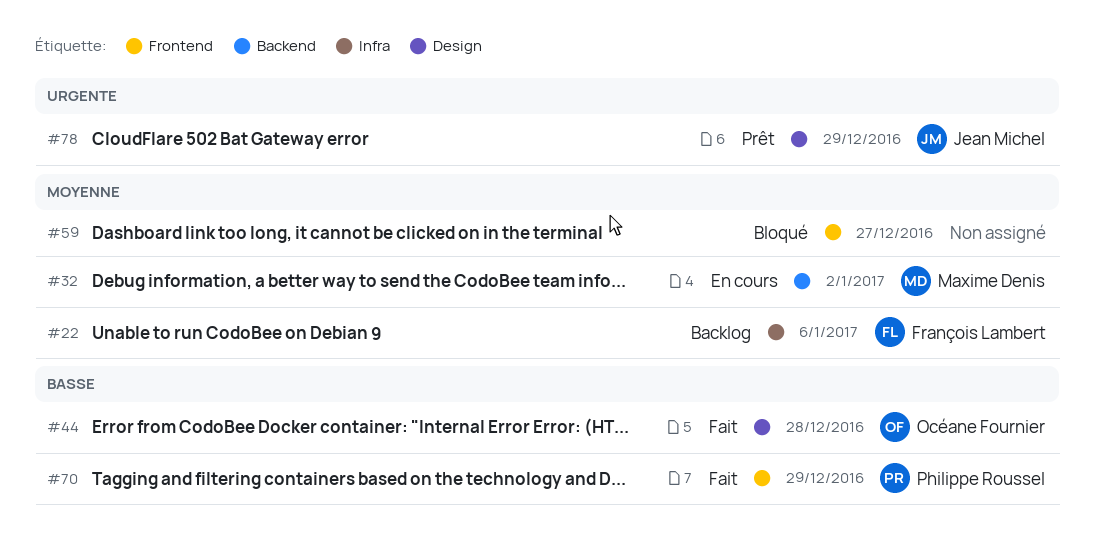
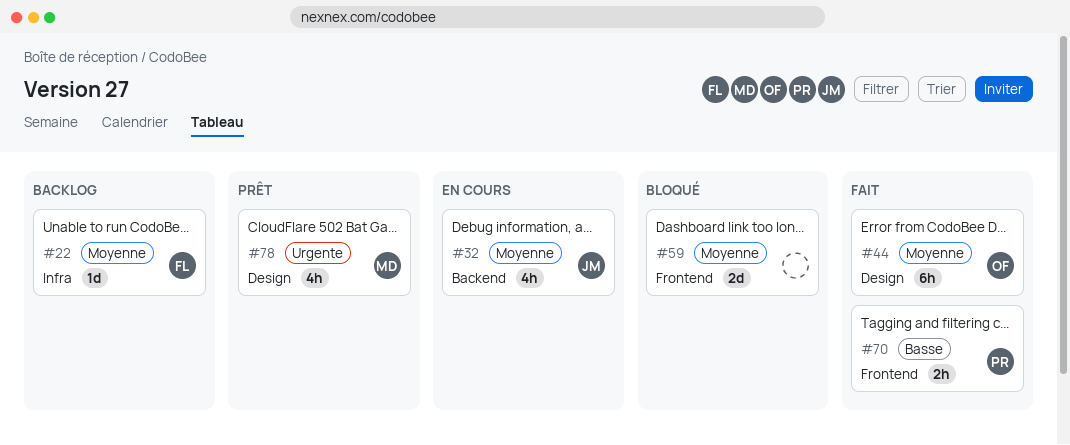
#32, owner: Maxime Denis -> Jean Michel
#44, priority: Basse -> Moyenne
#78, owner: Jean Michel -> Maxime Denis

